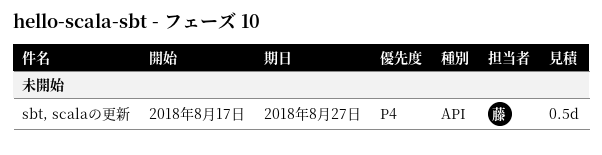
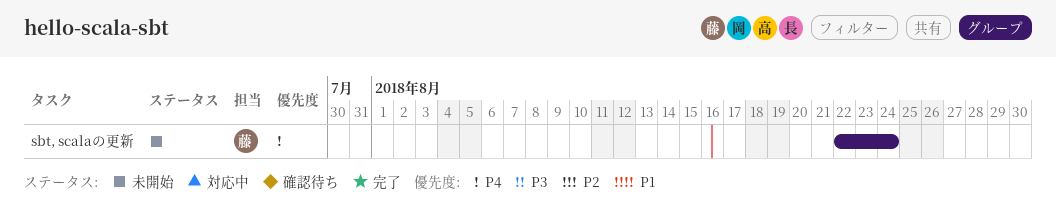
sbt, scalaの更新, start: Aug 17 -> Aug 22
sbt, scalaの更新, due: Aug 27 -> Aug 24

